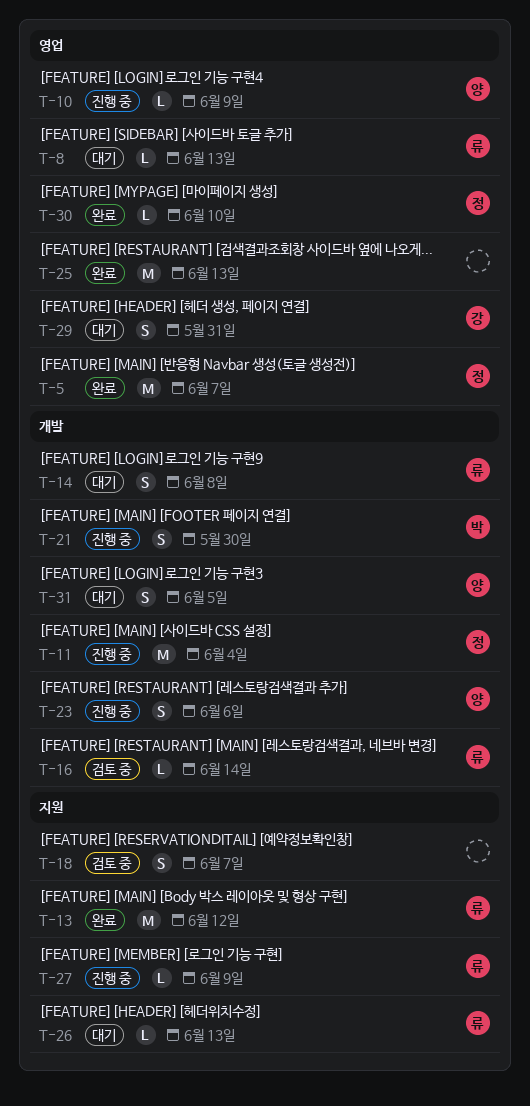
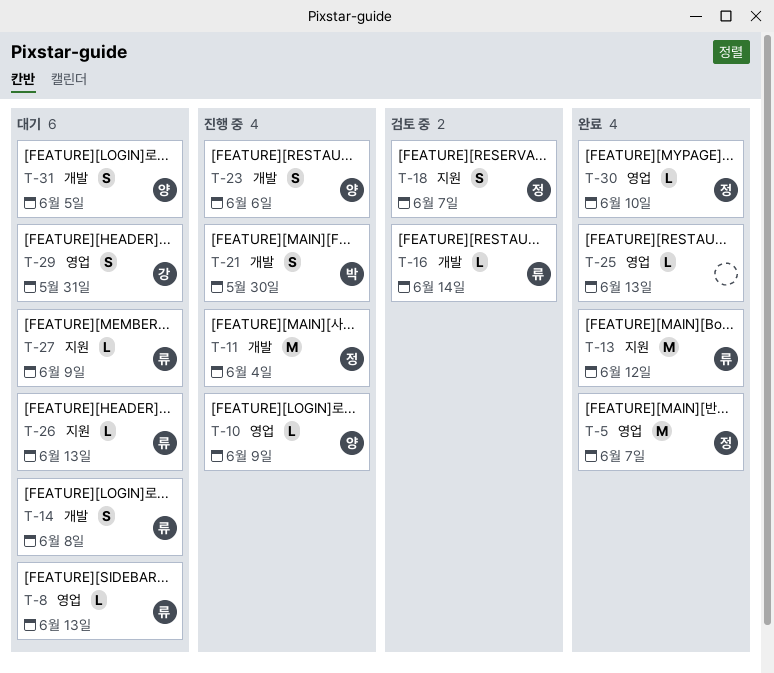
T-18, owner: none -> 정
T-25, estimate: M -> L
T-27, status: 진행 중 -> 대기

